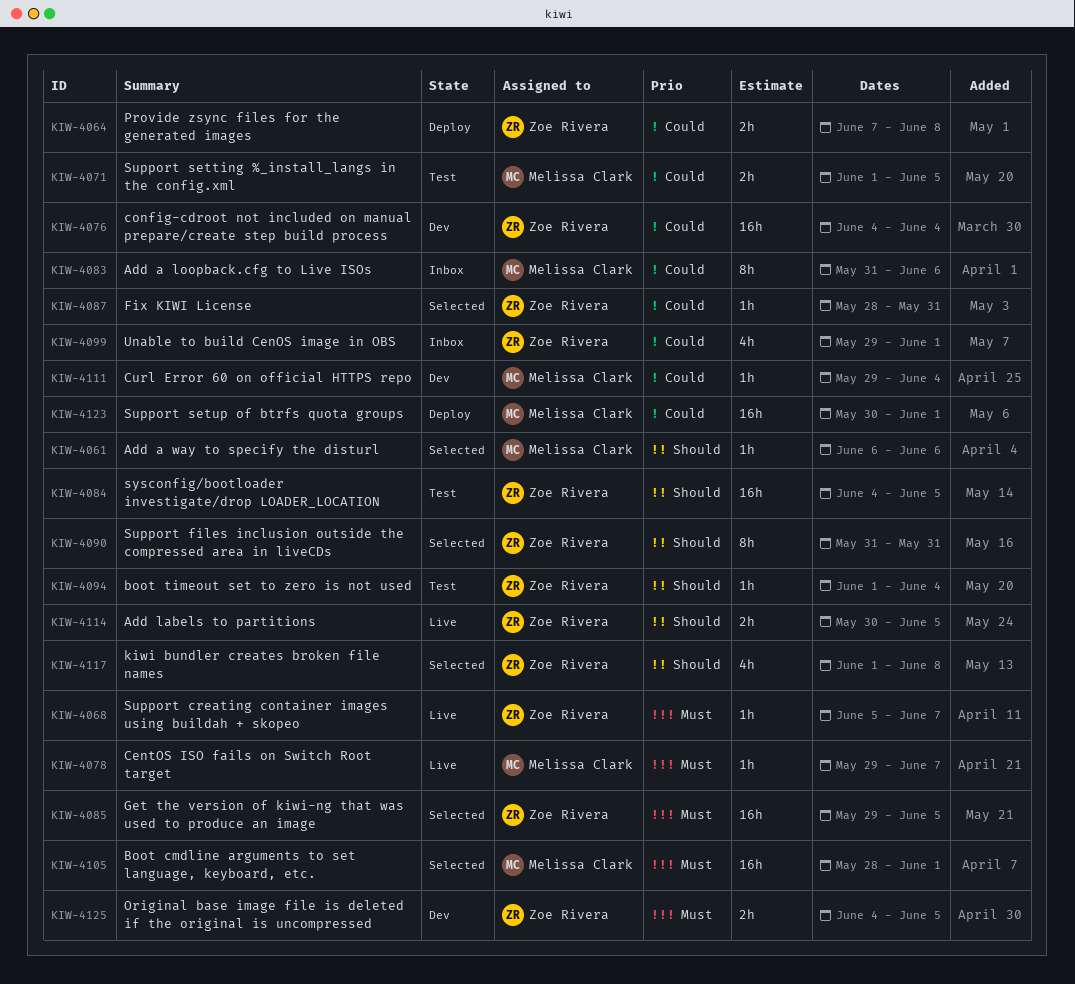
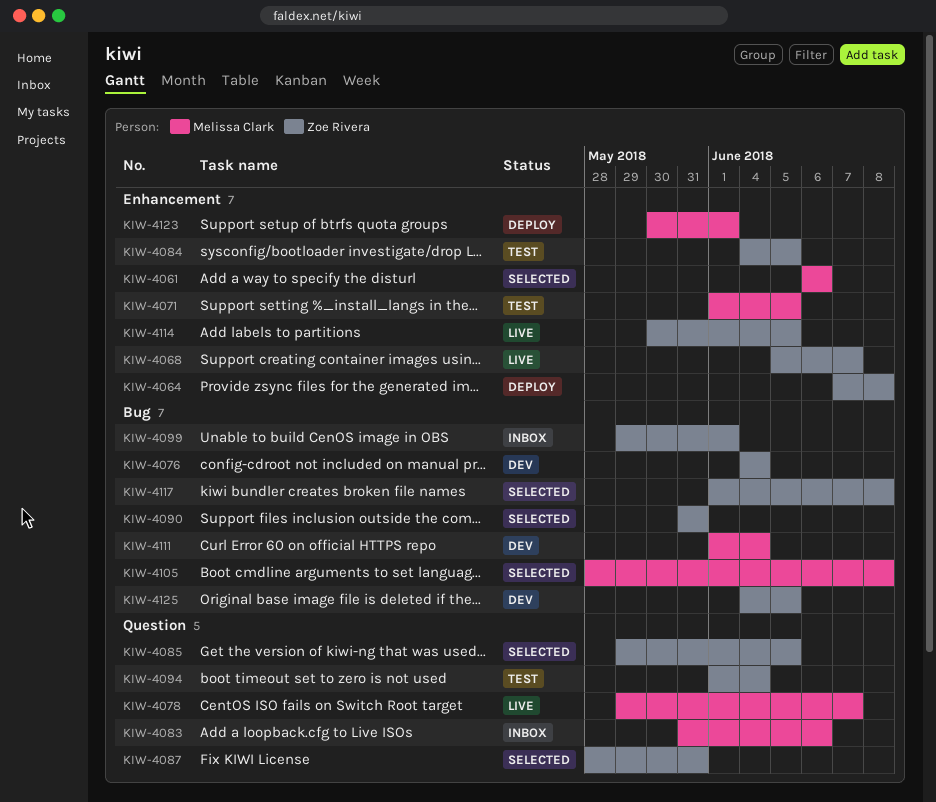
KIW-4105, due: Jun 1 -> Jun 8
KIW-4111, start: May 29 -> Jun 1

